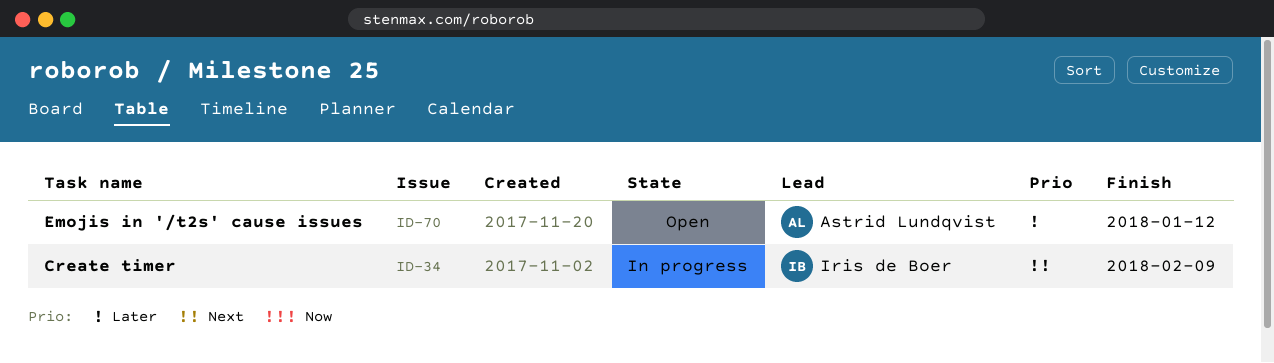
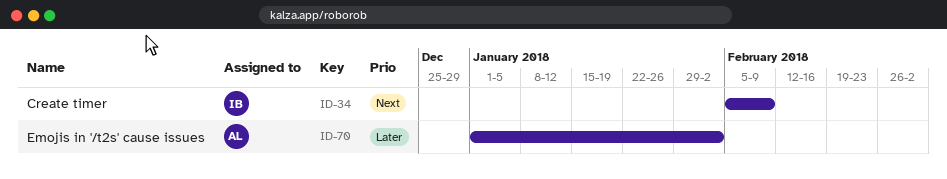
ID-70, due: Jan 12 -> Feb 2

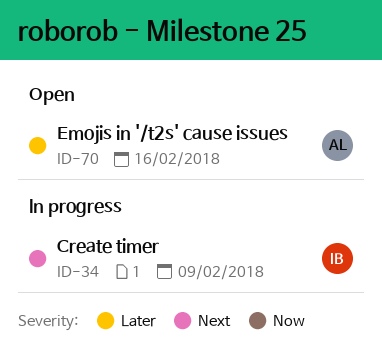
ID-70, due: Feb 2 -> Feb 16

